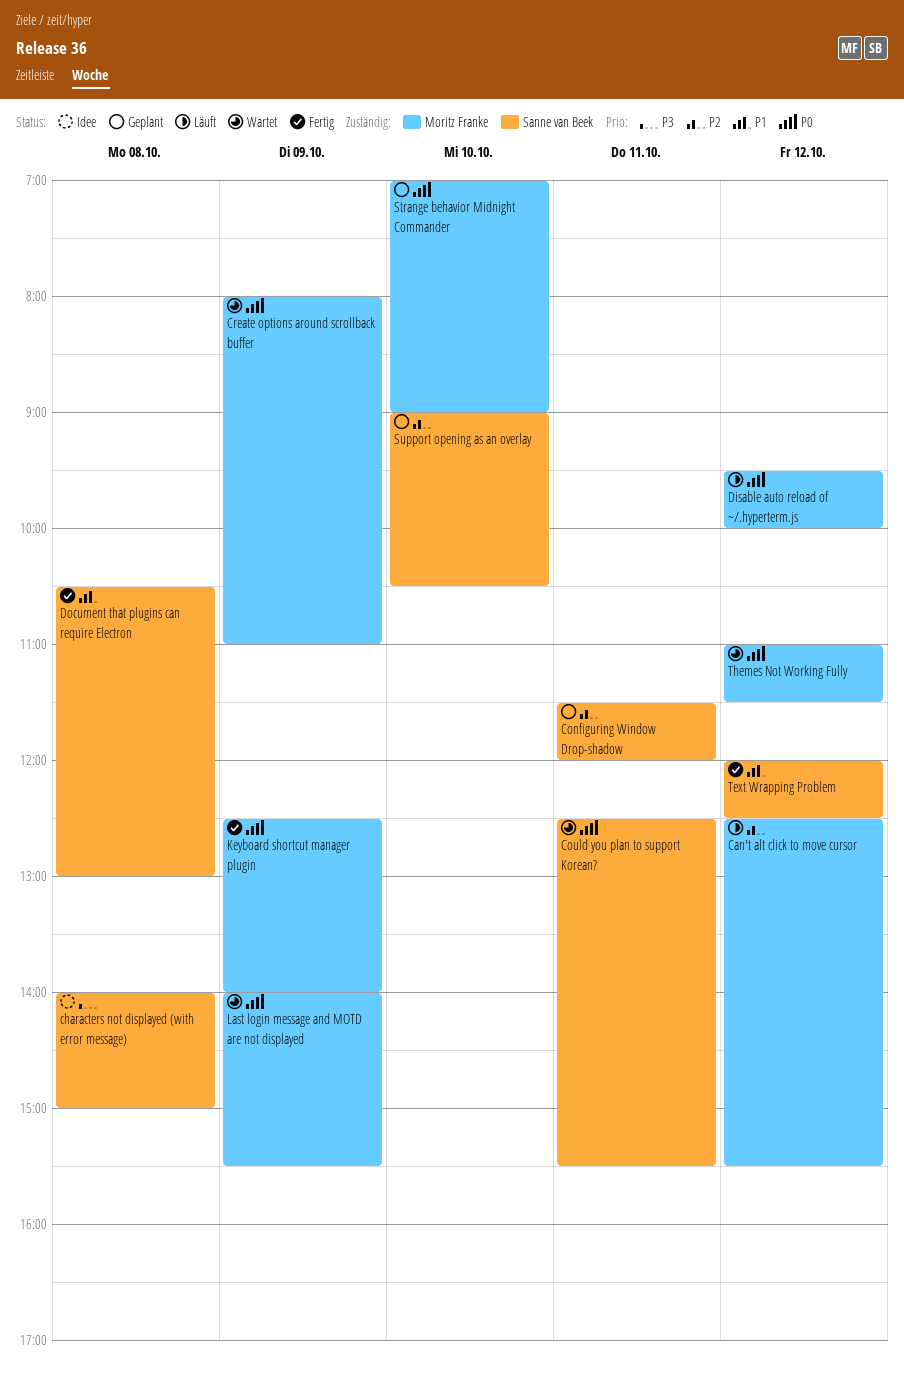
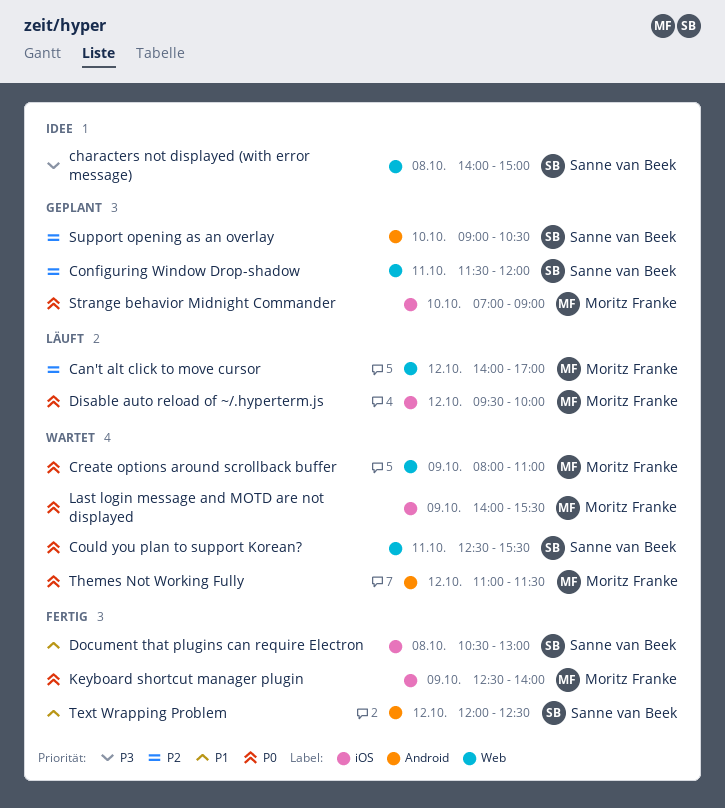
Can't alt click to move cursor, begins: 12:30 -> 14:00
Can't alt click to move cursor, ends: 15:30 -> 17:00

